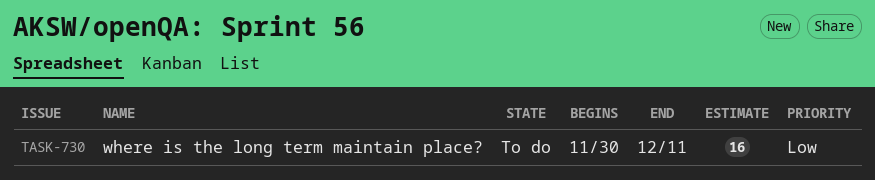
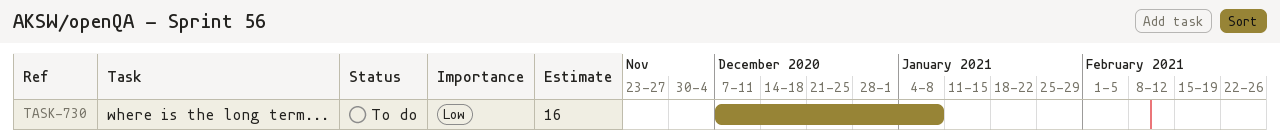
TASK-730, start: Nov 30 -> Dec 7
TASK-730, due: Dec 11 -> Jan 8

